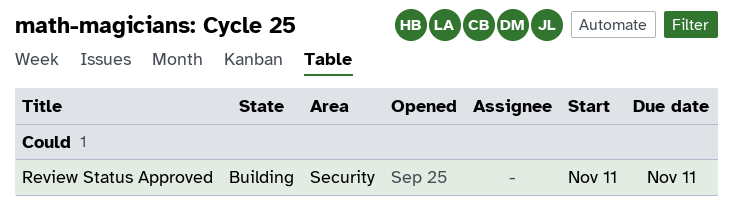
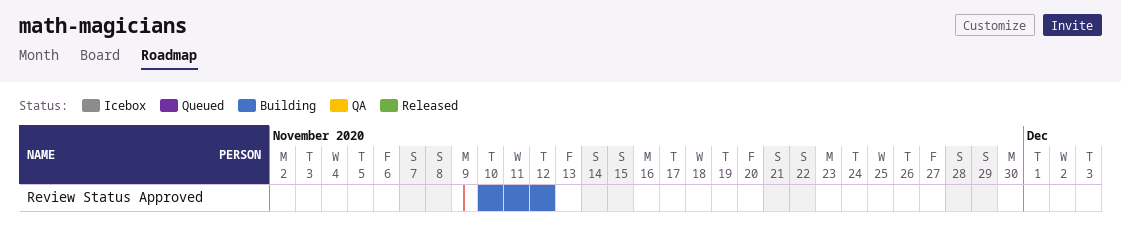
Review Status Approved, start: Nov 11 -> Nov 10
Review Status Approved, due: Nov 11 -> Nov 12

